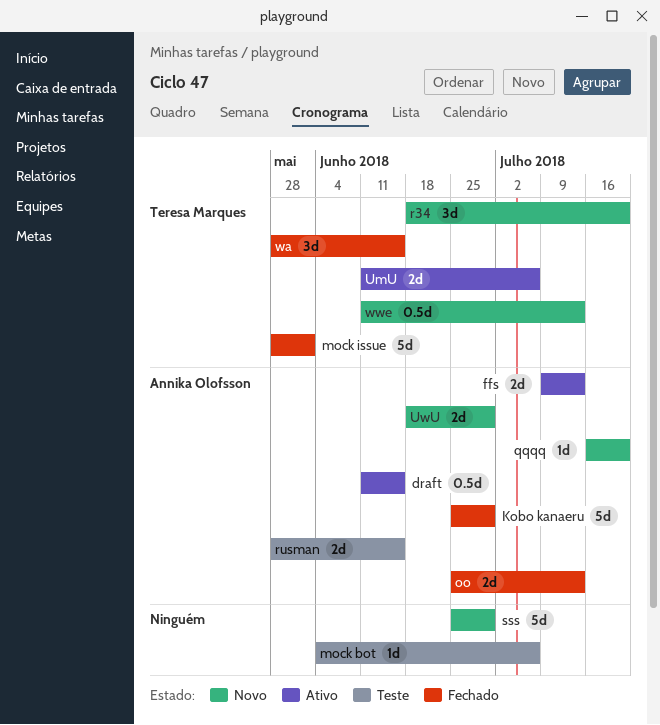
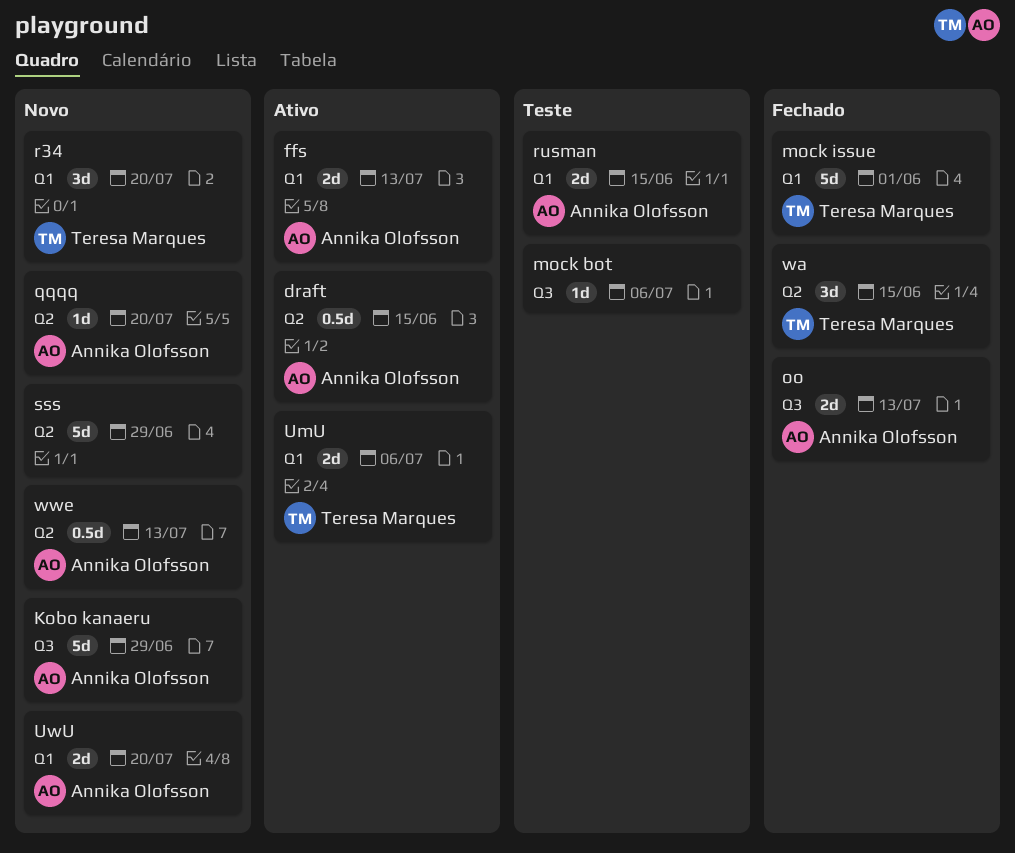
Kobo kanaeru, status: Fechado -> Novo
UwU, due: Jun 29 -> Jul 20
wwe, owner: Teresa Marques -> Annika Olofsson

